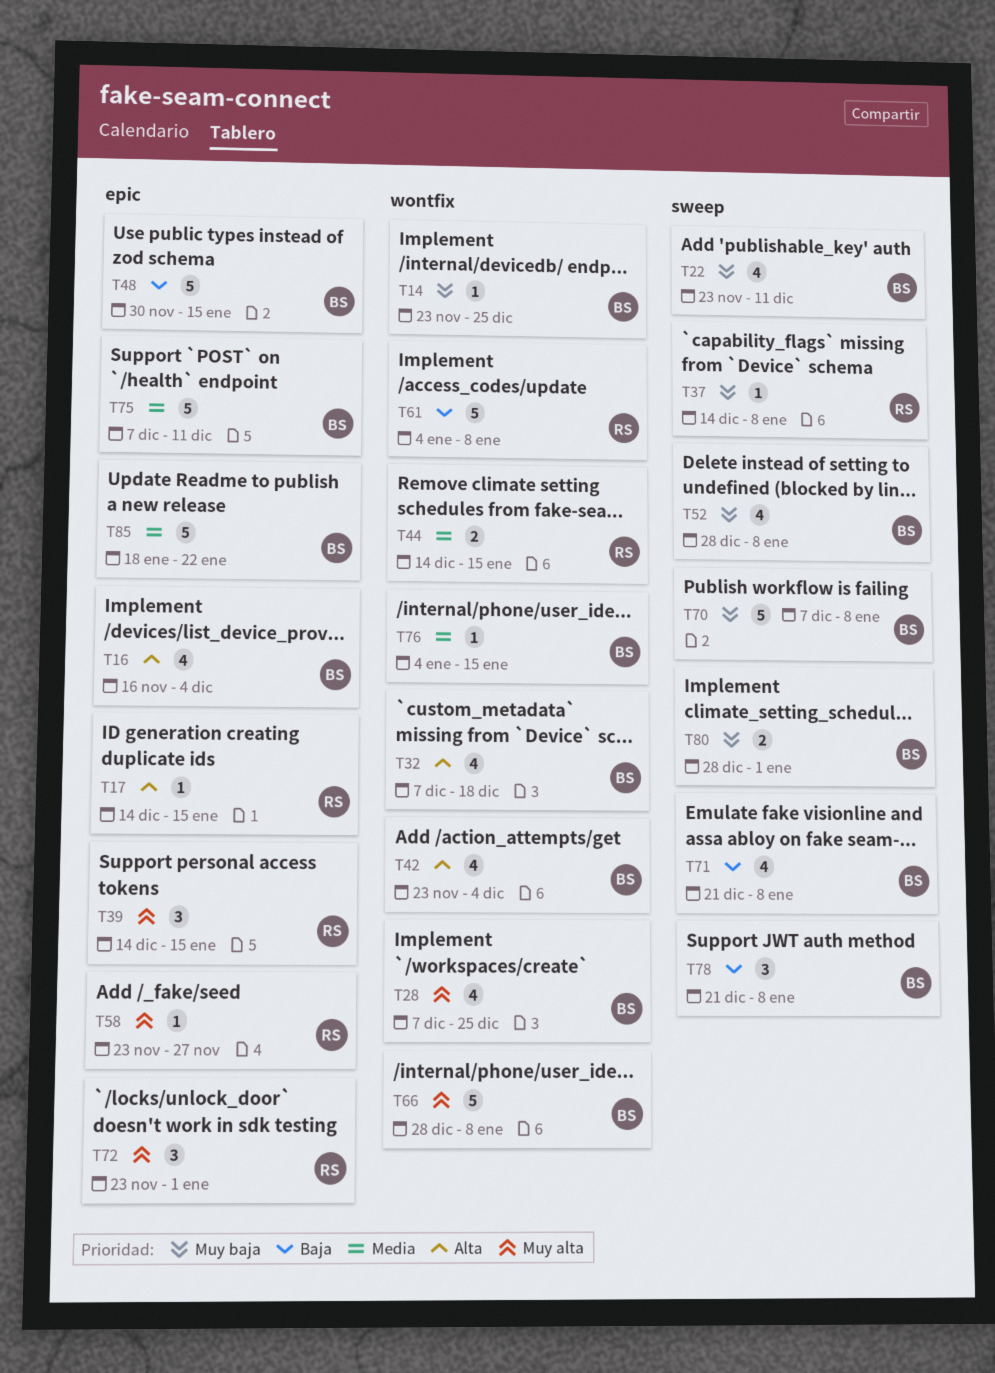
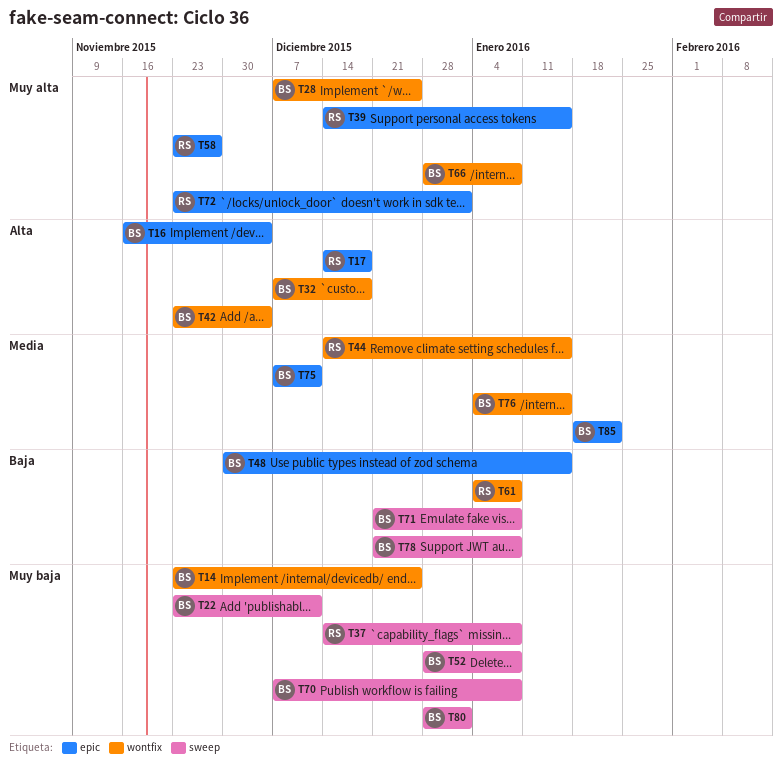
T17, due: Jan 15 -> Dec 18

